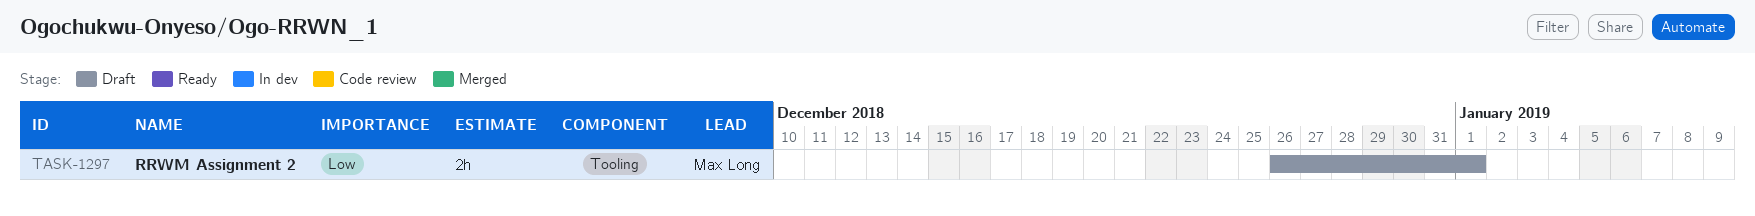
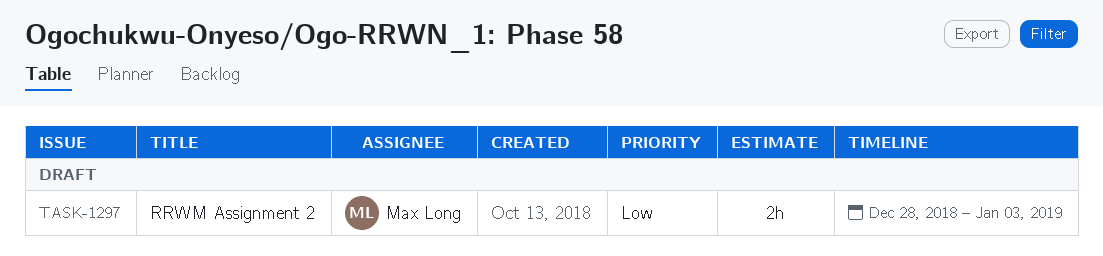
TASK-1297, start: Dec 26 -> Dec 28
TASK-1297, due: Jan 1 -> Jan 3

